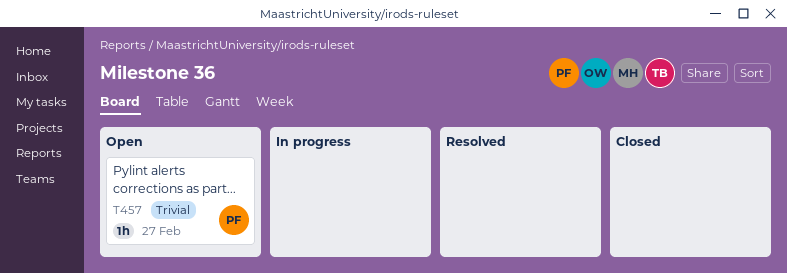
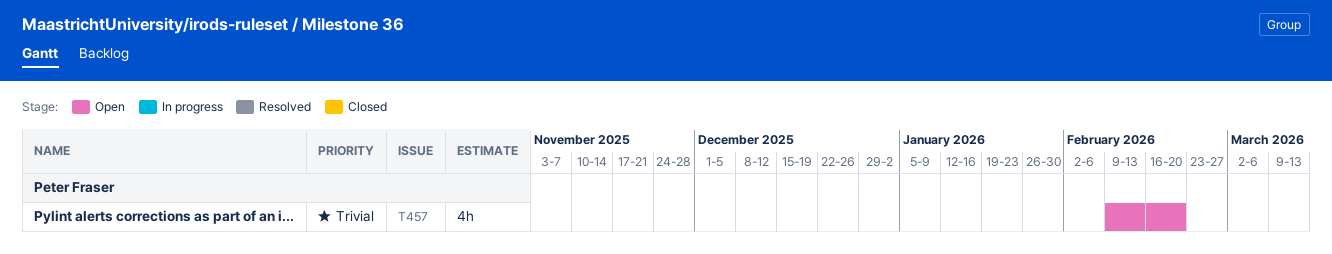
T457, estimate: 1h -> 4h
T457, due: Feb 27 -> Feb 20

